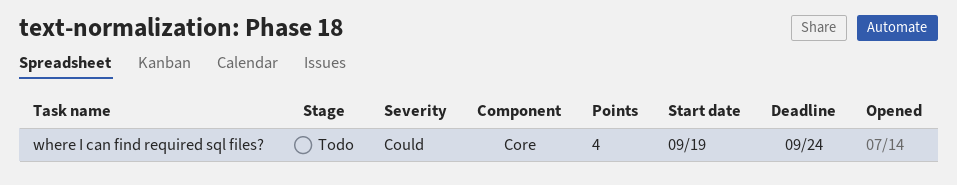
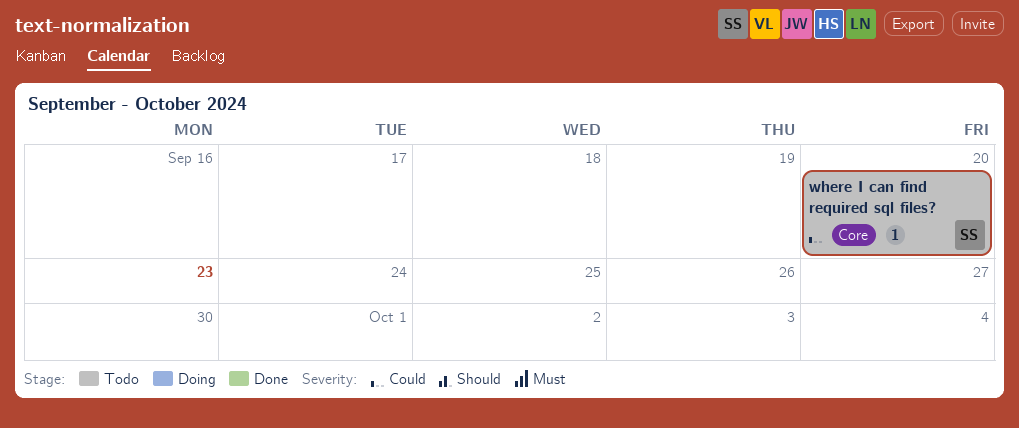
where I can find required sql files?, estimate: 4 -> 1
where I can find required sql files?, due: Sep 24 -> Sep 20

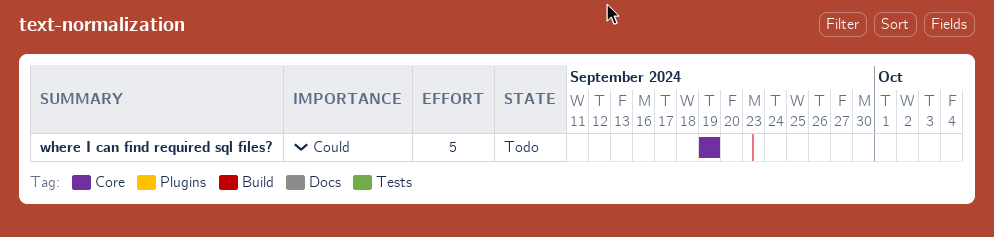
where I can find required sql files?, estimate: 1 -> 5
where I can find required sql files?, due: Sep 20 -> Sep 19

